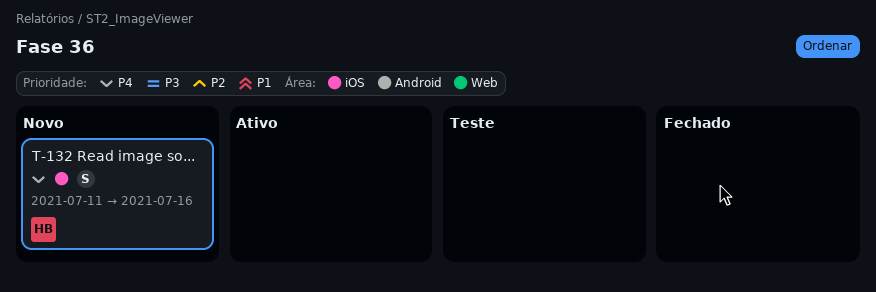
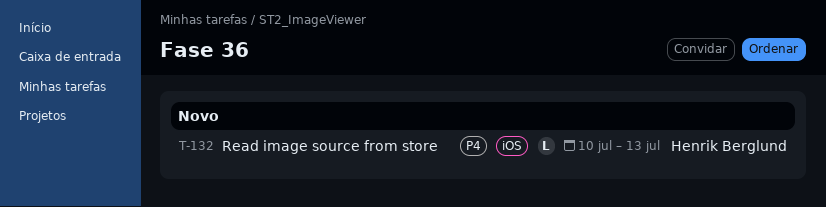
T-132, estimate: S -> L
T-132, start: Jul 11 -> Jul 10
T-132, due: Jul 16 -> Jul 13

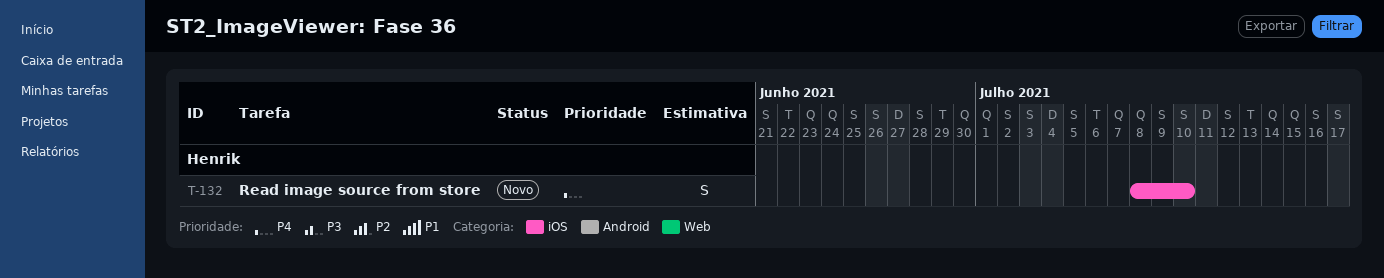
T-132, estimate: L -> S
T-132, start: Jul 10 -> Jul 8
T-132, due: Jul 13 -> Jul 10

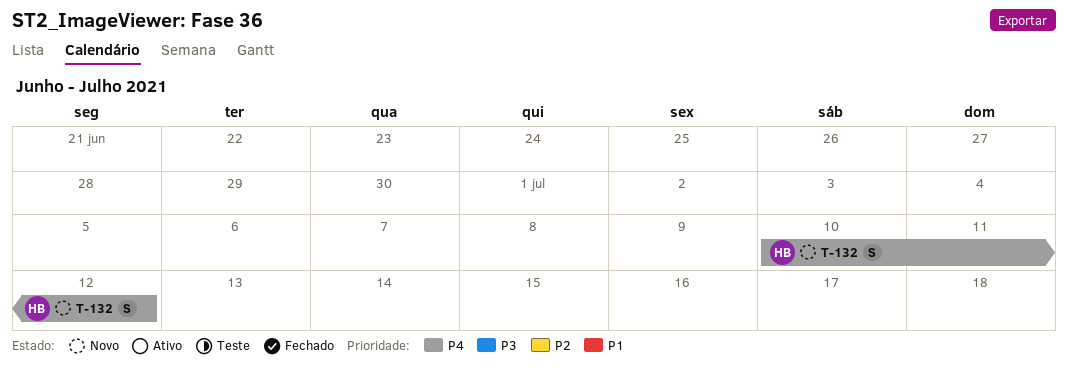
T-132, start: Jul 8 -> Jul 10
T-132, due: Jul 10 -> Jul 12

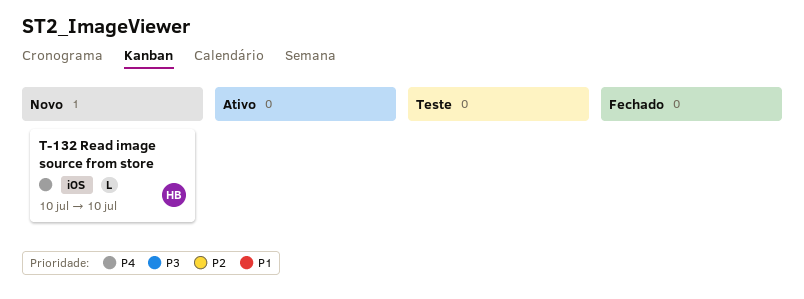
T-132, estimate: S -> L
T-132, due: Jul 12 -> Jul 10

